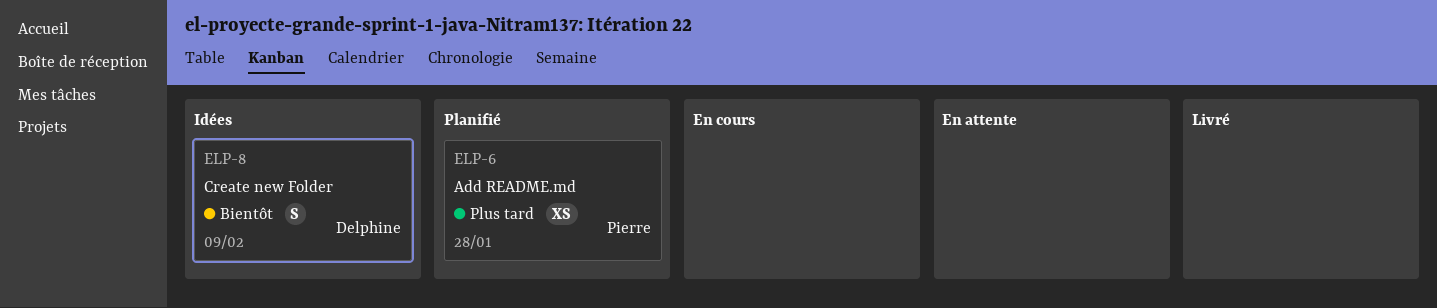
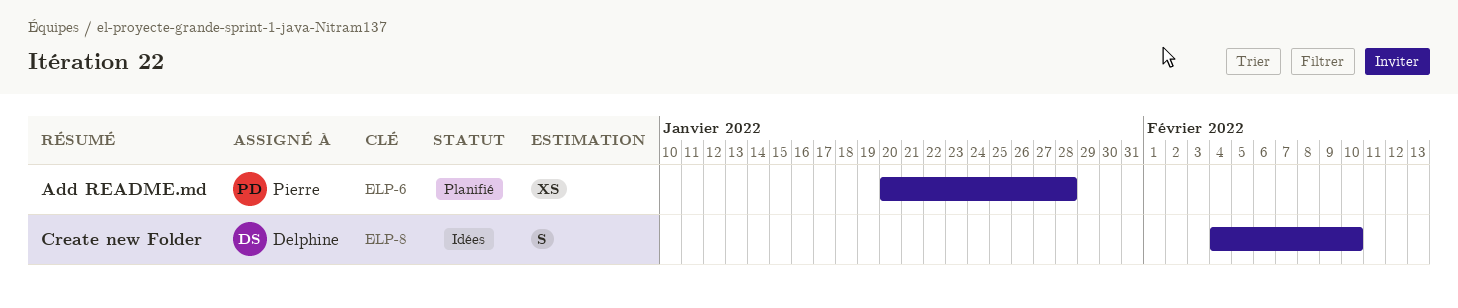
ELP-8, due: Feb 9 -> Feb 10

